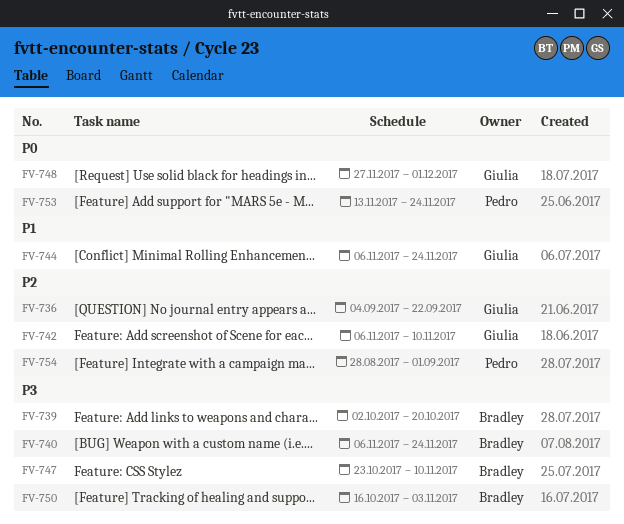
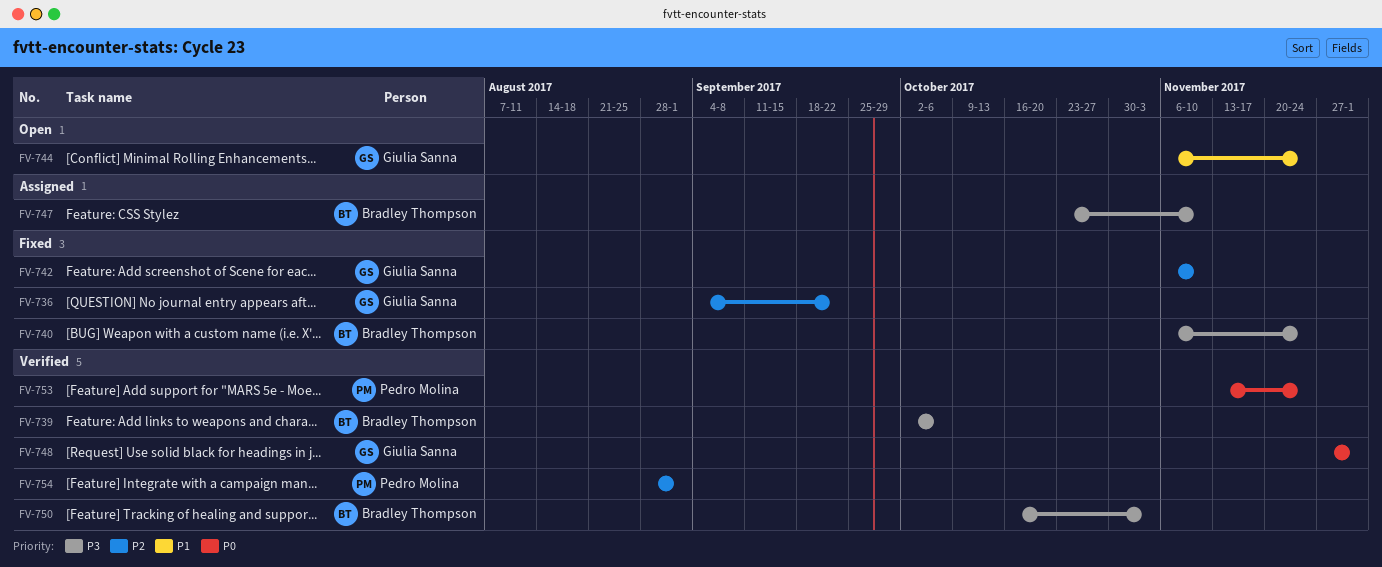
FV-739, due: Oct 20 -> Oct 6

